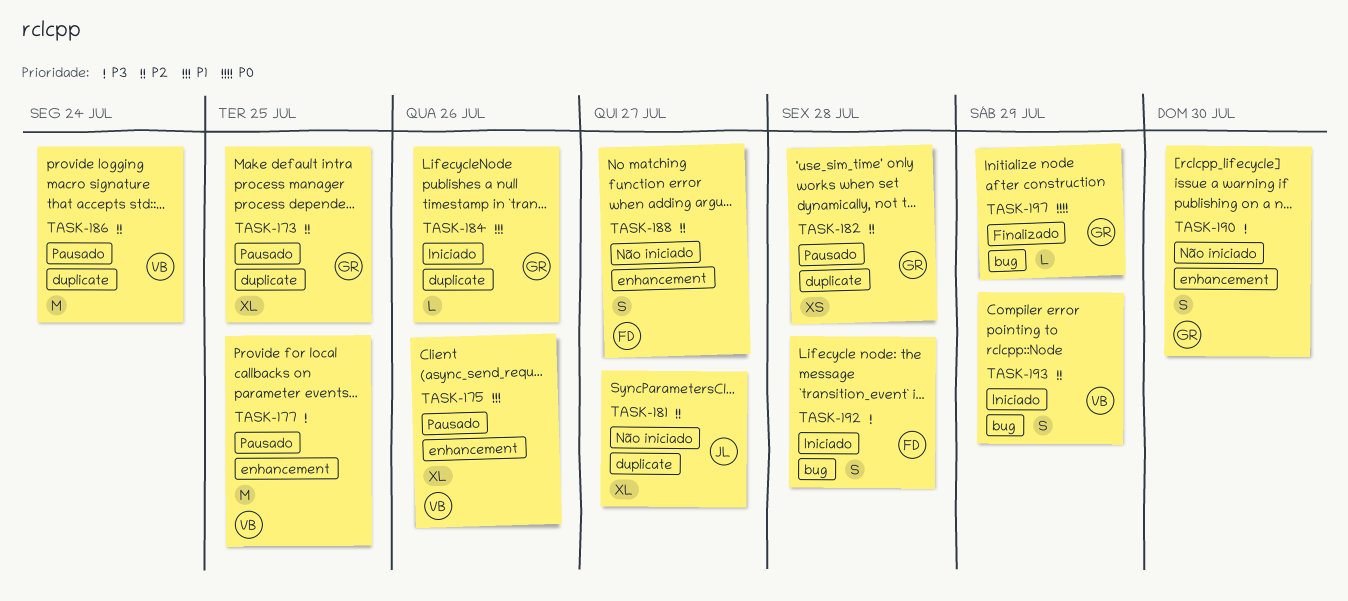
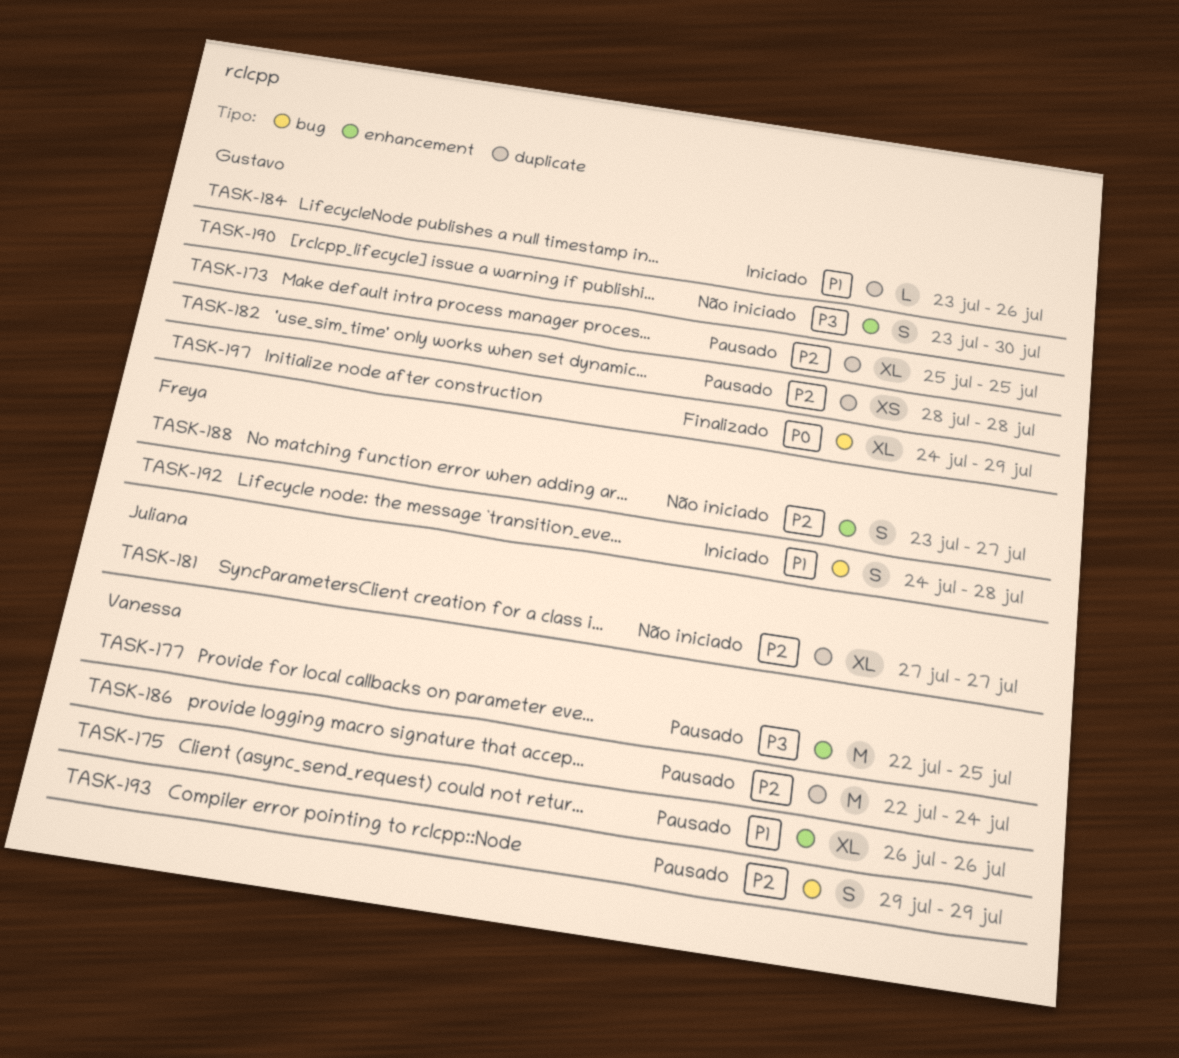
TASK-192, priority: P3 -> P1
TASK-193, status: Iniciado -> Pausado
TASK-197, estimate: L -> XL

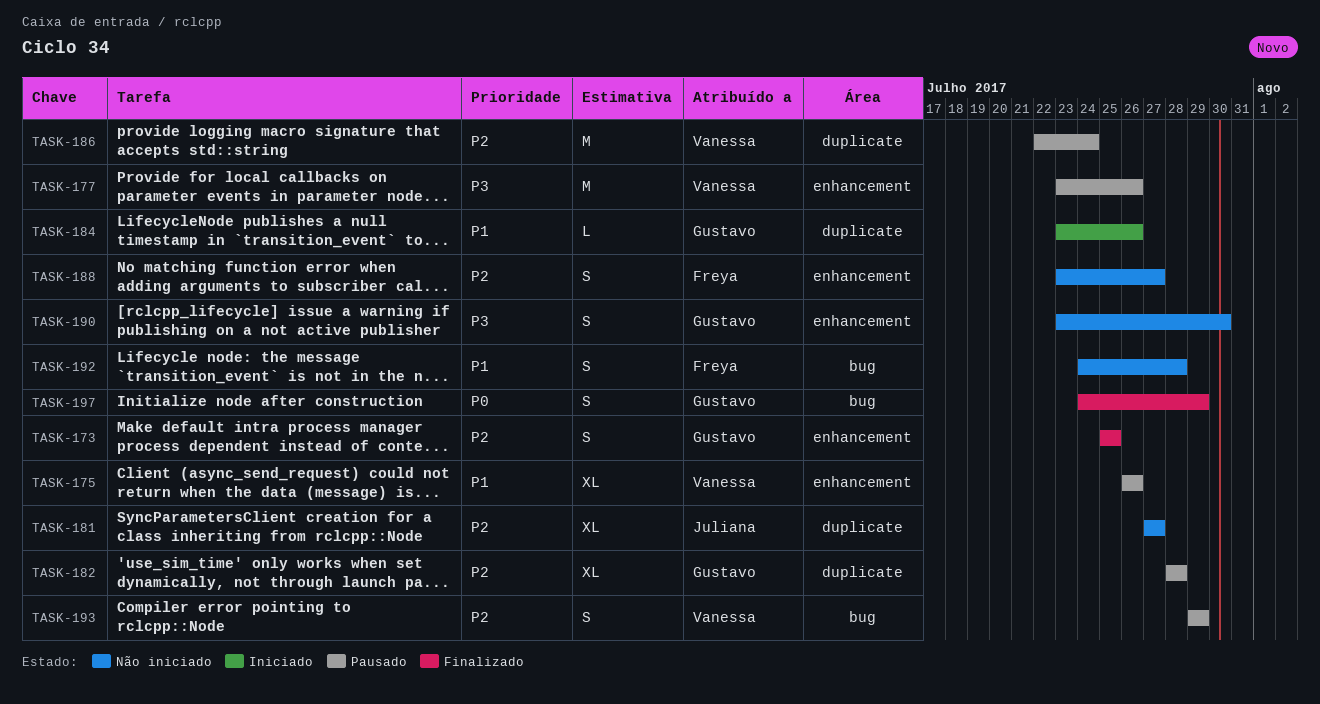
TASK-173, status: Pausado -> Finalizado
TASK-173, label: duplicate -> enhancement
TASK-173, estimate: XL -> S
TASK-177, start: Jul 22 -> Jul 23
TASK-177, due: Jul 25 -> Jul 26
TASK-182, estimate: XS -> XL
TASK-192, status: Iniciado -> Não iniciado
TASK-197, estimate: XL -> S

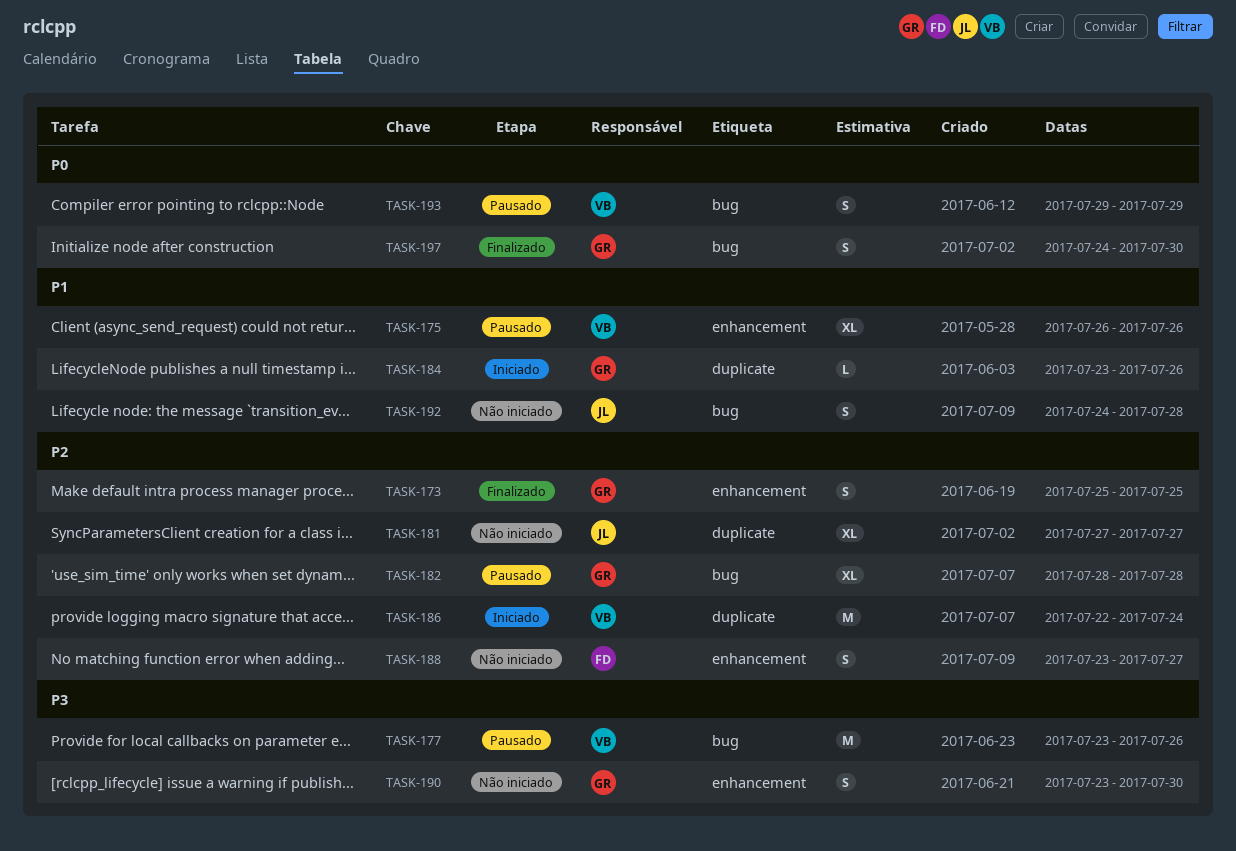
TASK-177, label: enhancement -> bug
TASK-182, label: duplicate -> bug
TASK-186, status: Pausado -> Iniciado
TASK-192, owner: Freya -> Juliana
TASK-193, priority: P2 -> P0
TASK-197, due: Jul 29 -> Jul 30

